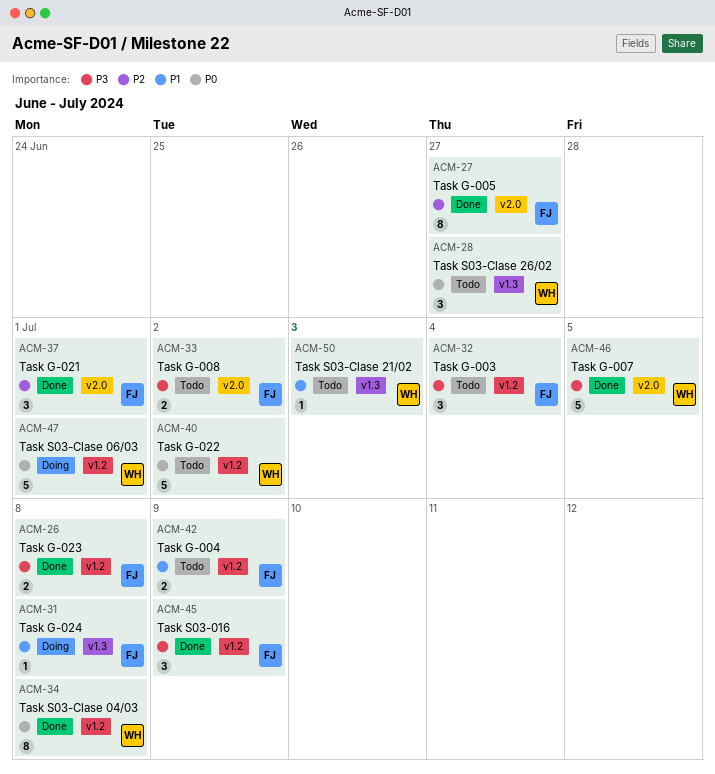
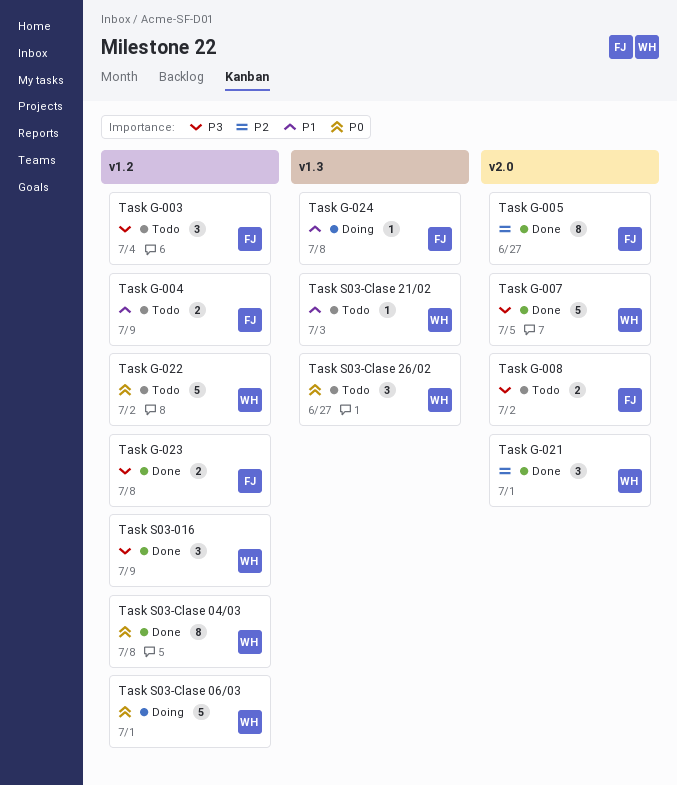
Task G-021, owner: FJ -> WH
Task S03-016, owner: FJ -> WH

